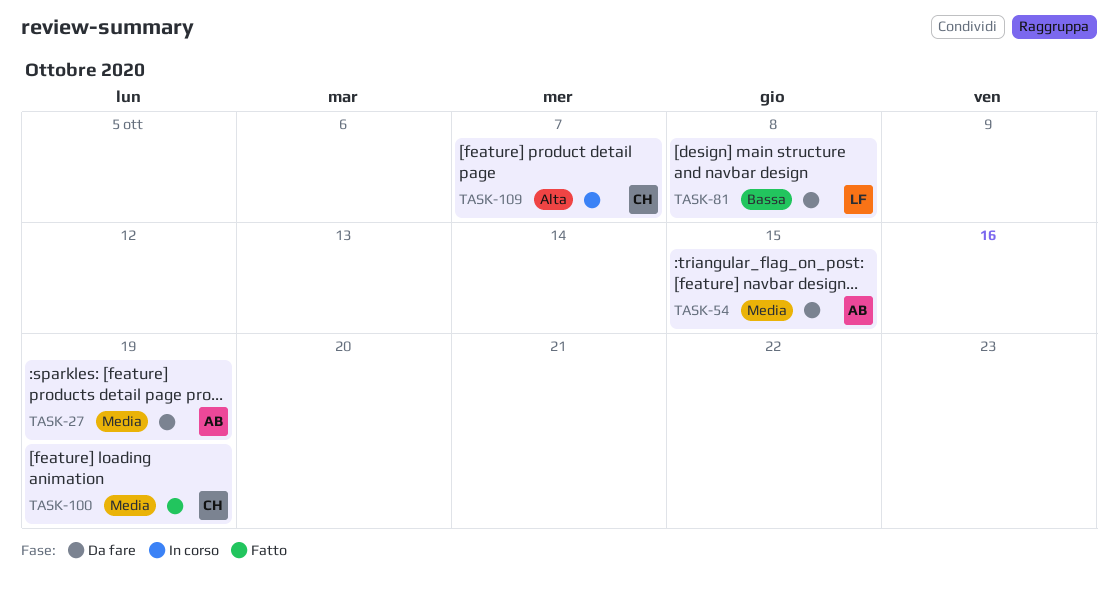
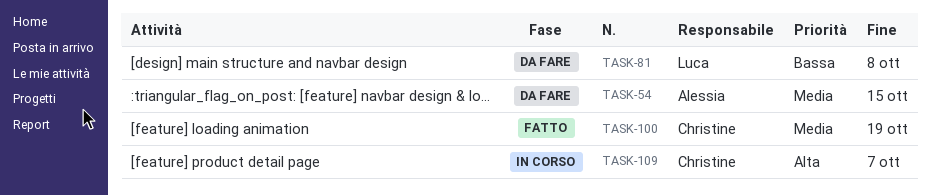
TASK-27: present -> none

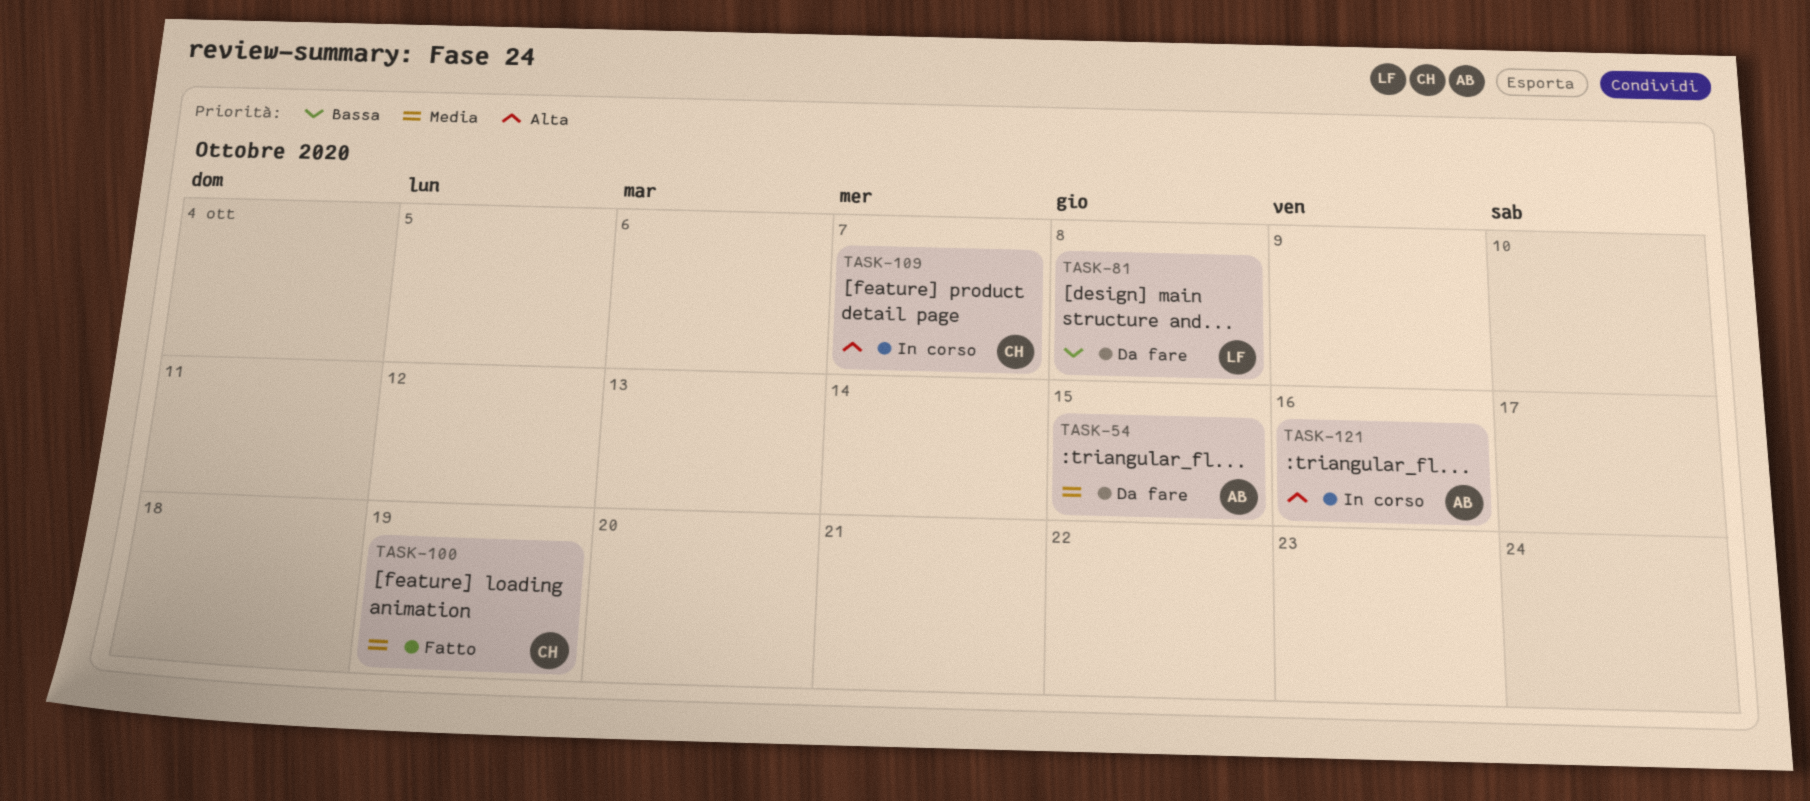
TASK-121: none -> present

